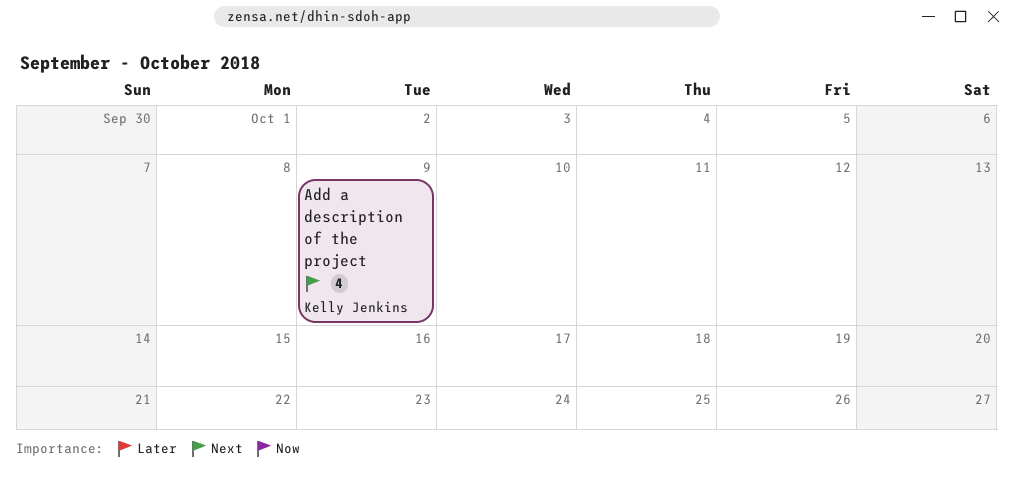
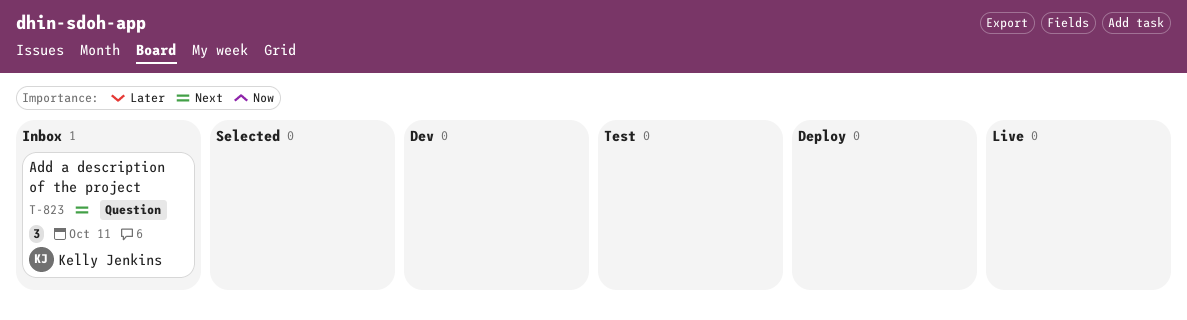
Add a description of the project, estimate: 4 -> 3
Add a description of the project, due: Oct 9 -> Oct 11

